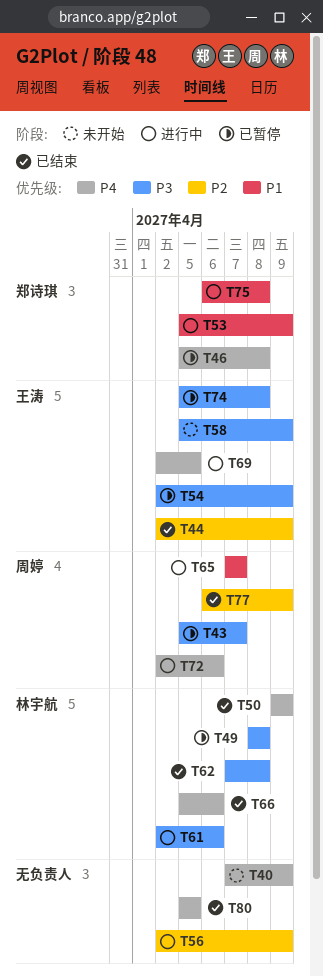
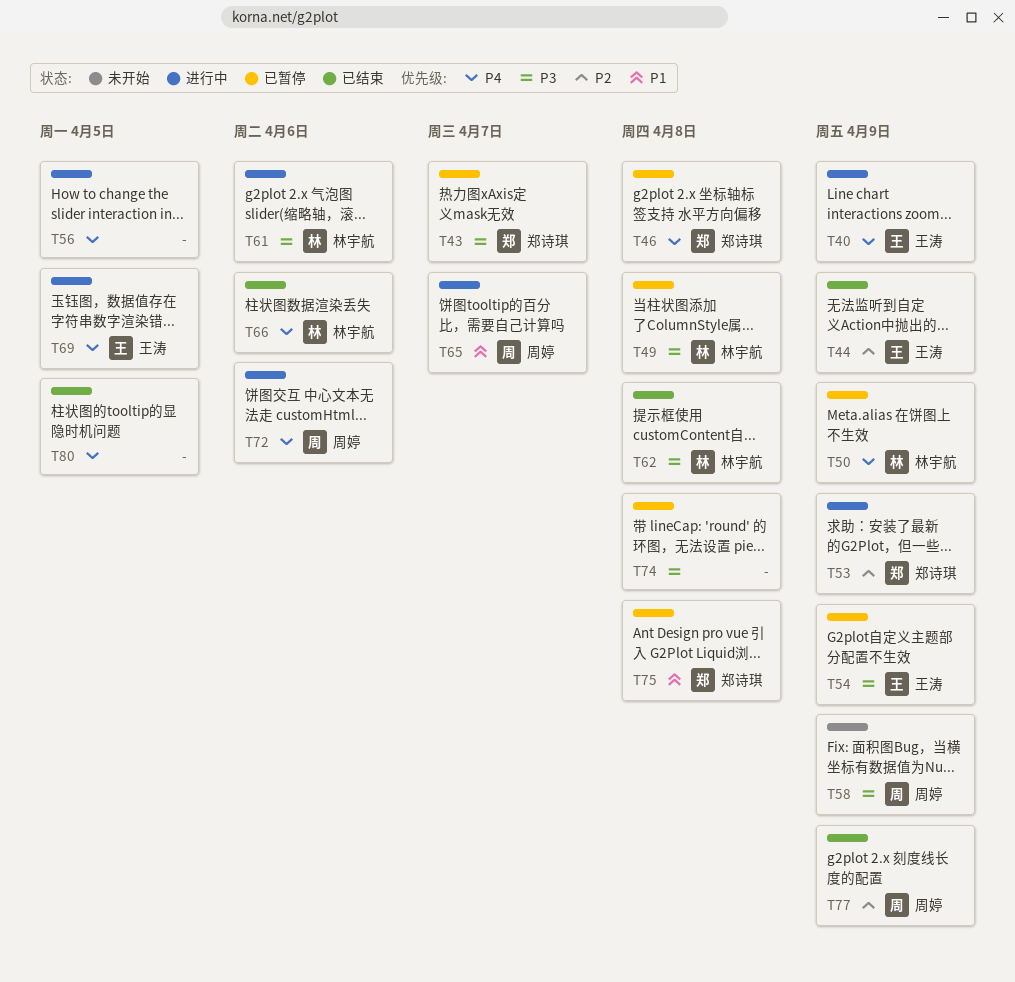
T40, status: 未开始 -> 进行中
T40, owner: none -> 王涛
T43, owner: 周婷 -> 郑诗琪
T50, status: 已结束 -> 已暂停
T53, priority: P1 -> P2
T56, priority: P2 -> P4
T56, due: Apr 9 -> Apr 5
T58, owner: 王涛 -> 周婷
T74, owner: 王涛 -> none
T75, status: 进行中 -> 已暂停

